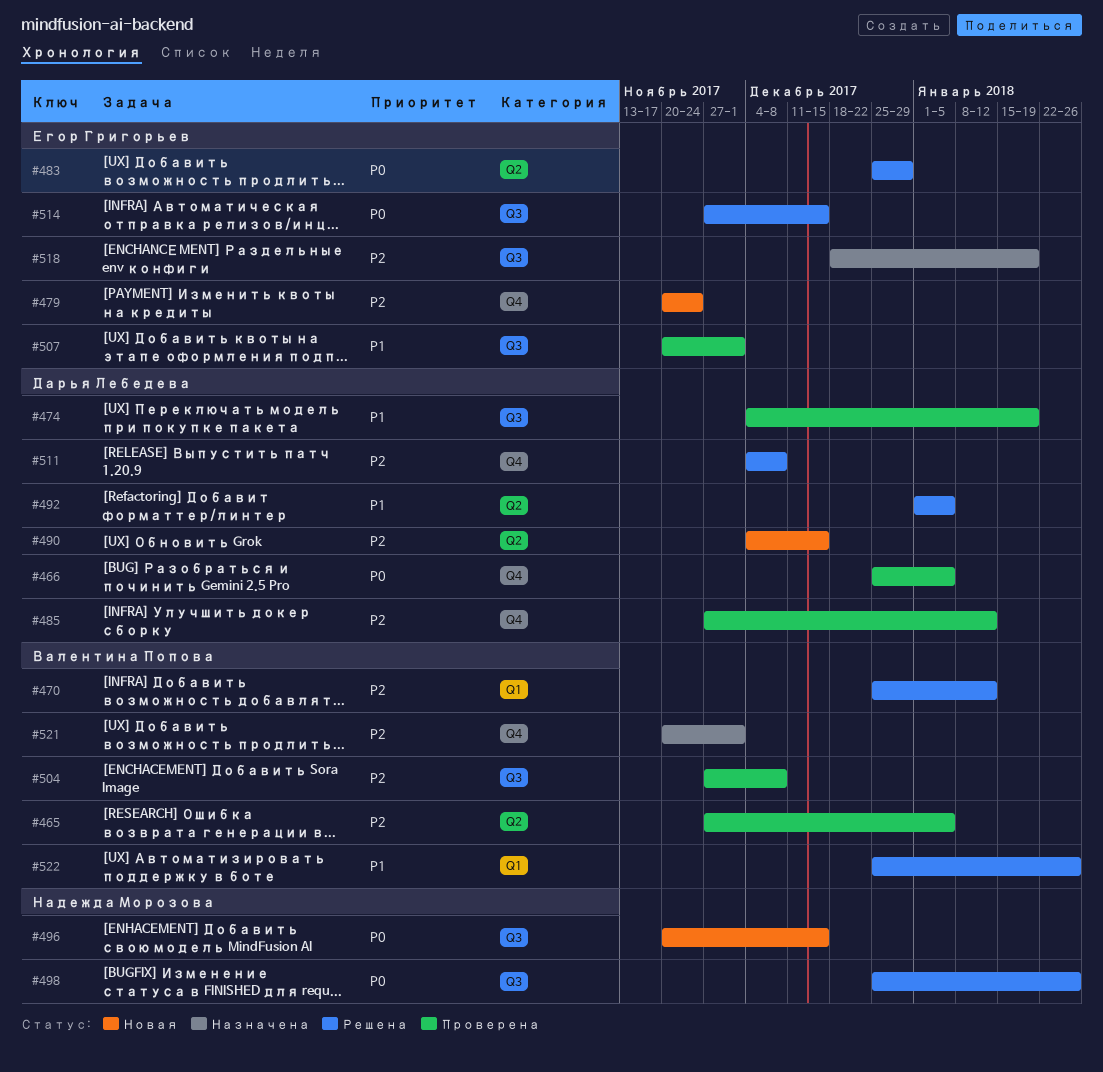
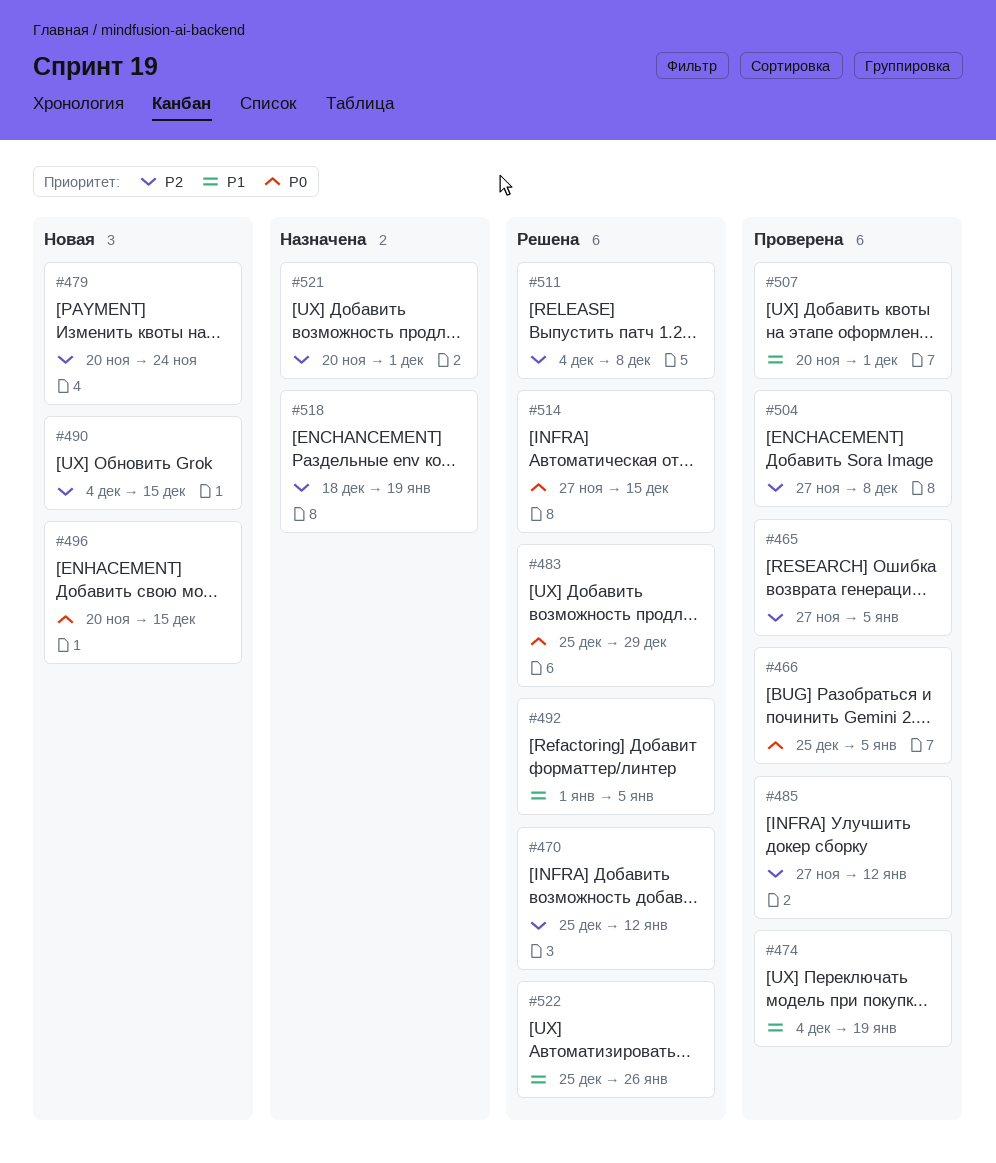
#498: present -> none

